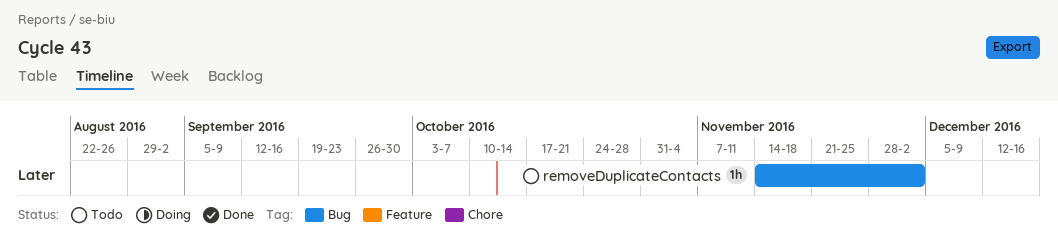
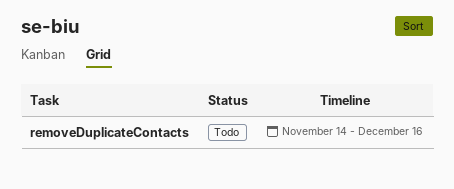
removeDuplicateContacts, due: Dec 2 -> Dec 16

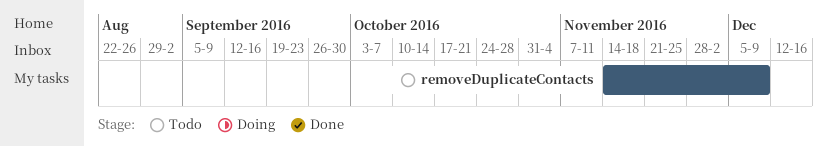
removeDuplicateContacts, due: Dec 16 -> Dec 9

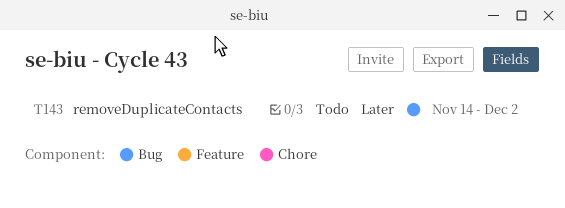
removeDuplicateContacts, due: Dec 9 -> Dec 2

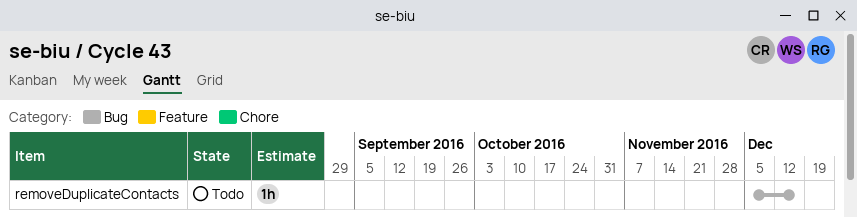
removeDuplicateContacts, start: Nov 14 -> Dec 5
removeDuplicateContacts, due: Dec 2 -> Dec 16

